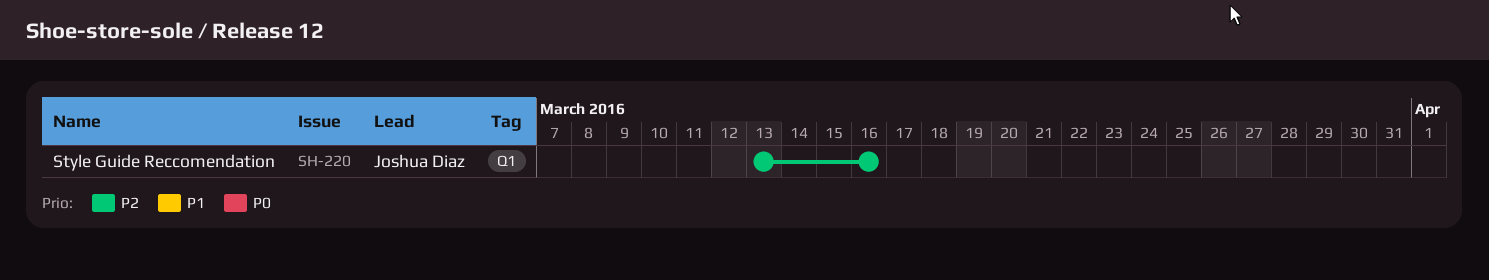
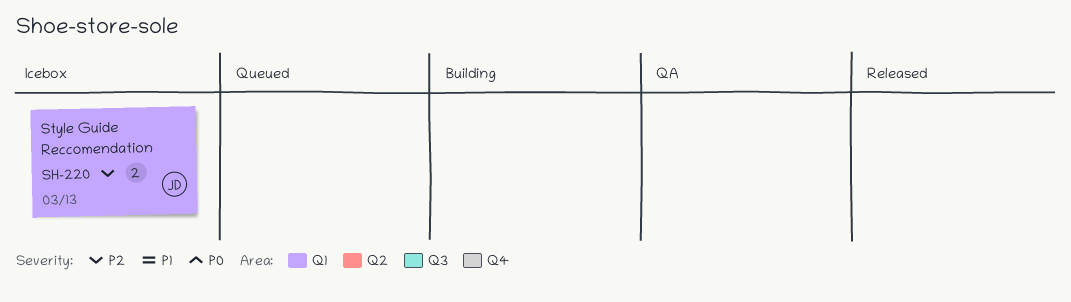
SH-220, due: Mar 16 -> Mar 13

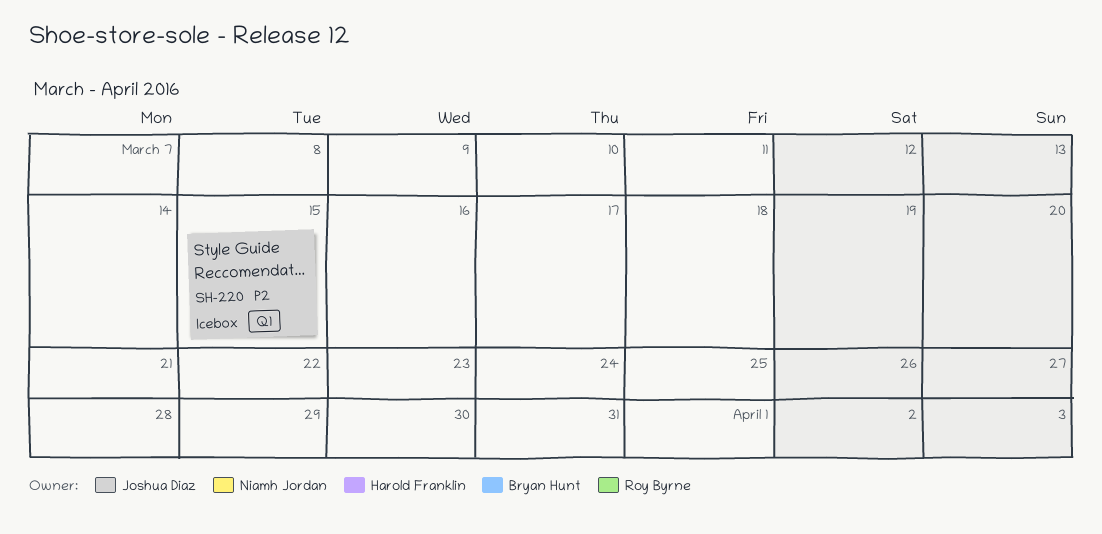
SH-220, due: Mar 13 -> Mar 15

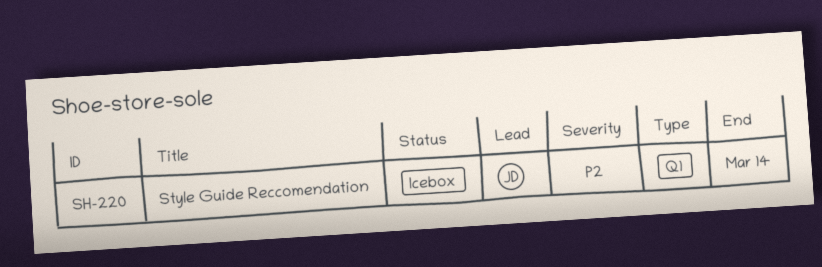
SH-220, due: Mar 15 -> Mar 14

